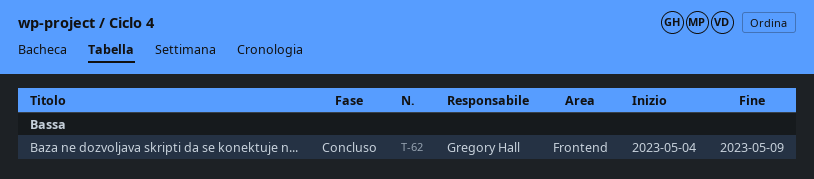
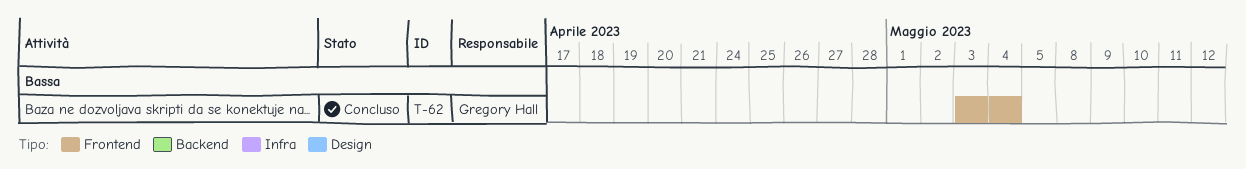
T-62, start: May 4 -> May 3
T-62, due: May 9 -> May 4

